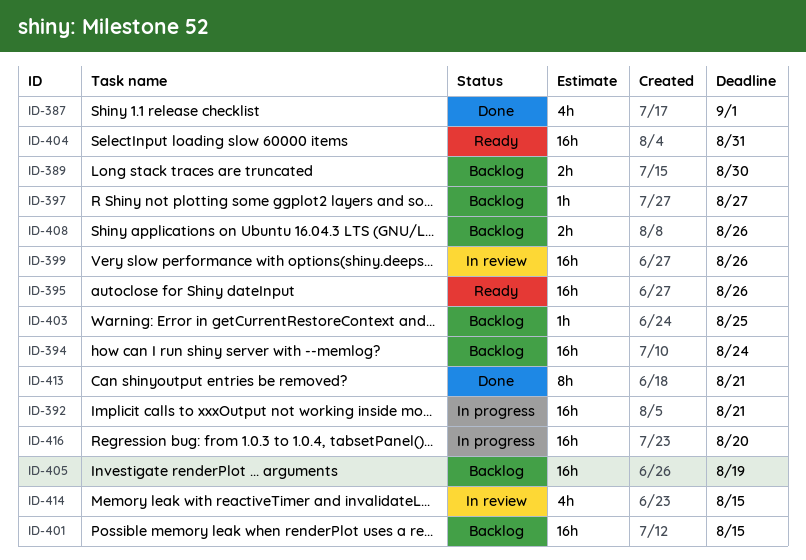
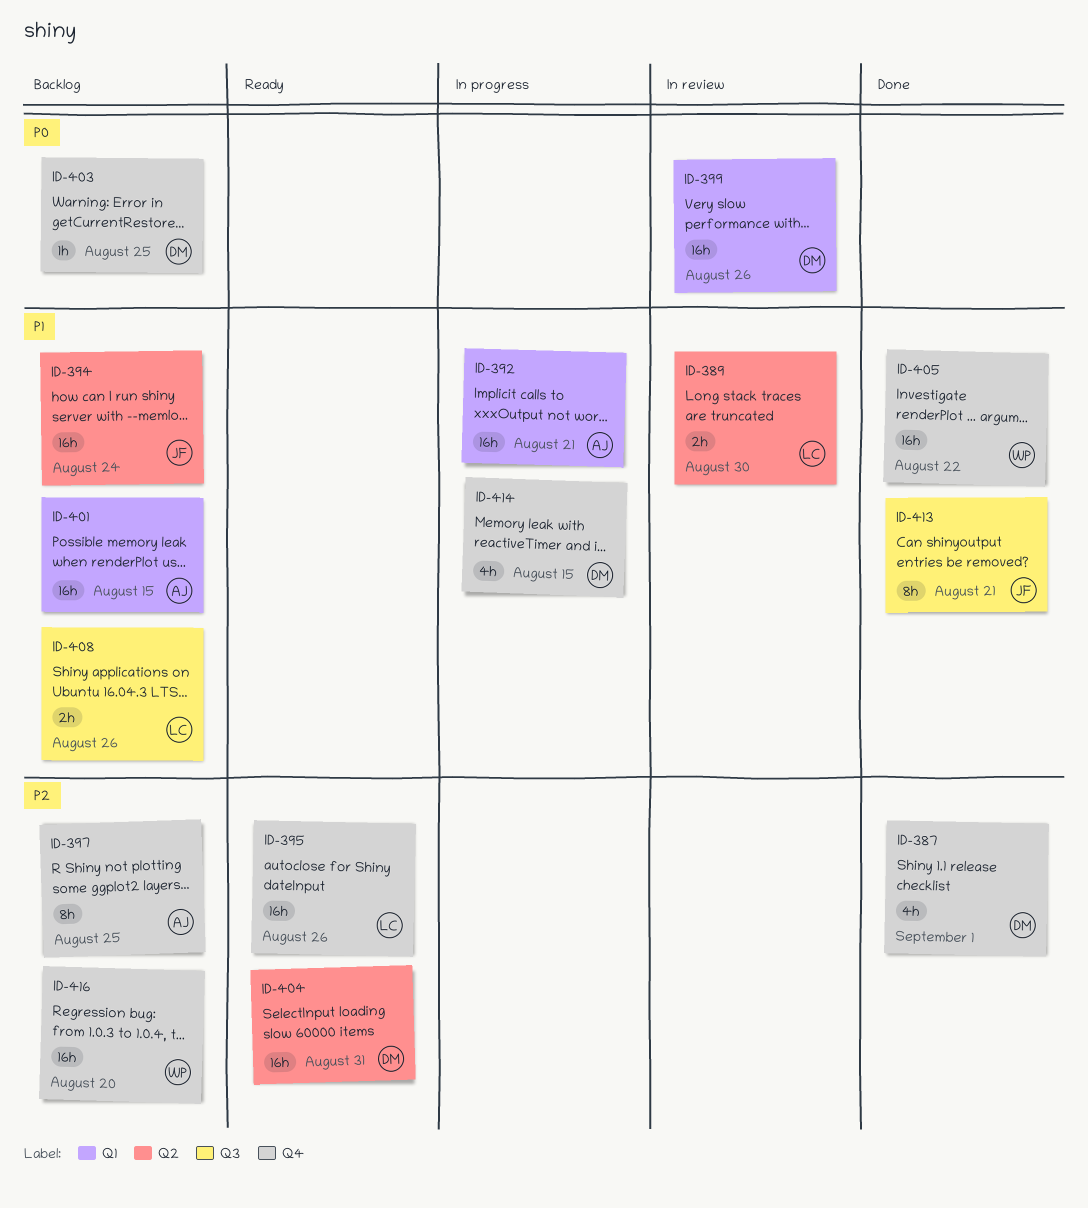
ID-389, status: Backlog -> In review
ID-397, estimate: 1h -> 8h
ID-397, due: Aug 27 -> Aug 25
ID-405, status: Backlog -> Done
ID-405, due: Aug 19 -> Aug 22
ID-414, status: In review -> In progress
ID-416, status: In progress -> Backlog

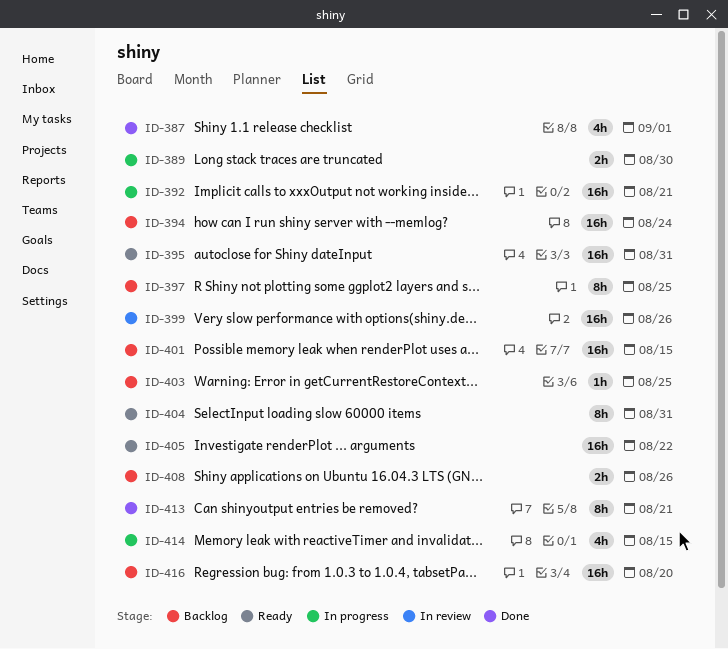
ID-389, status: In review -> In progress
ID-395, due: Aug 26 -> Aug 31
ID-404, estimate: 16h -> 8h
ID-405, status: Done -> Ready

